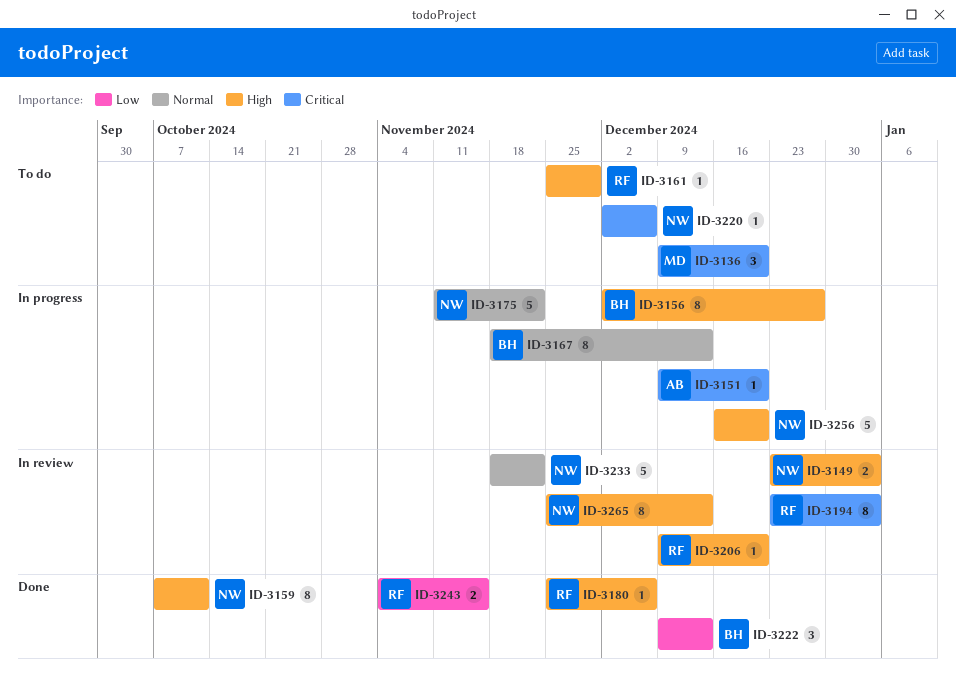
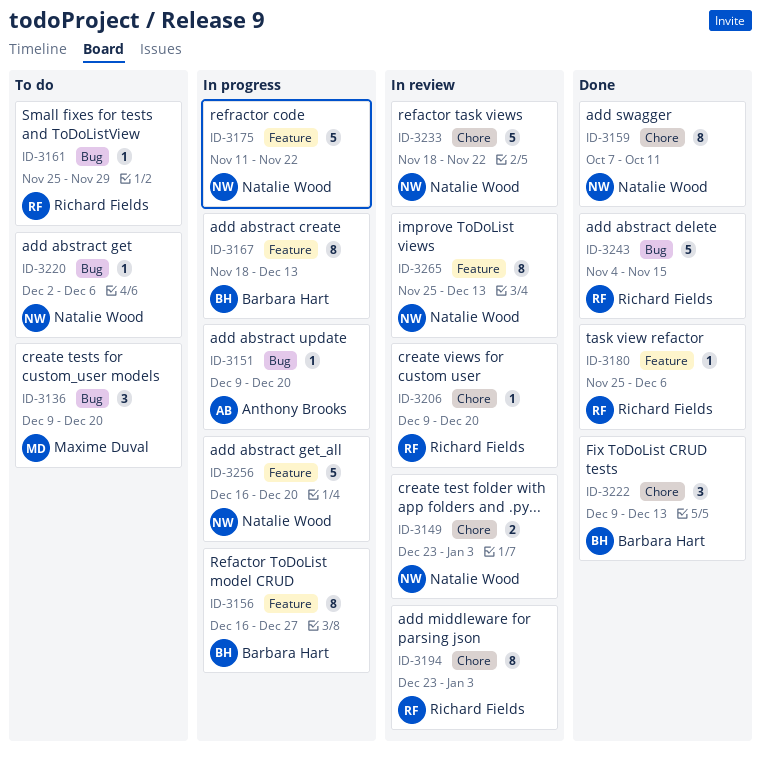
ID-3156, start: Dec 2 -> Dec 16
ID-3243, estimate: 2 -> 5

